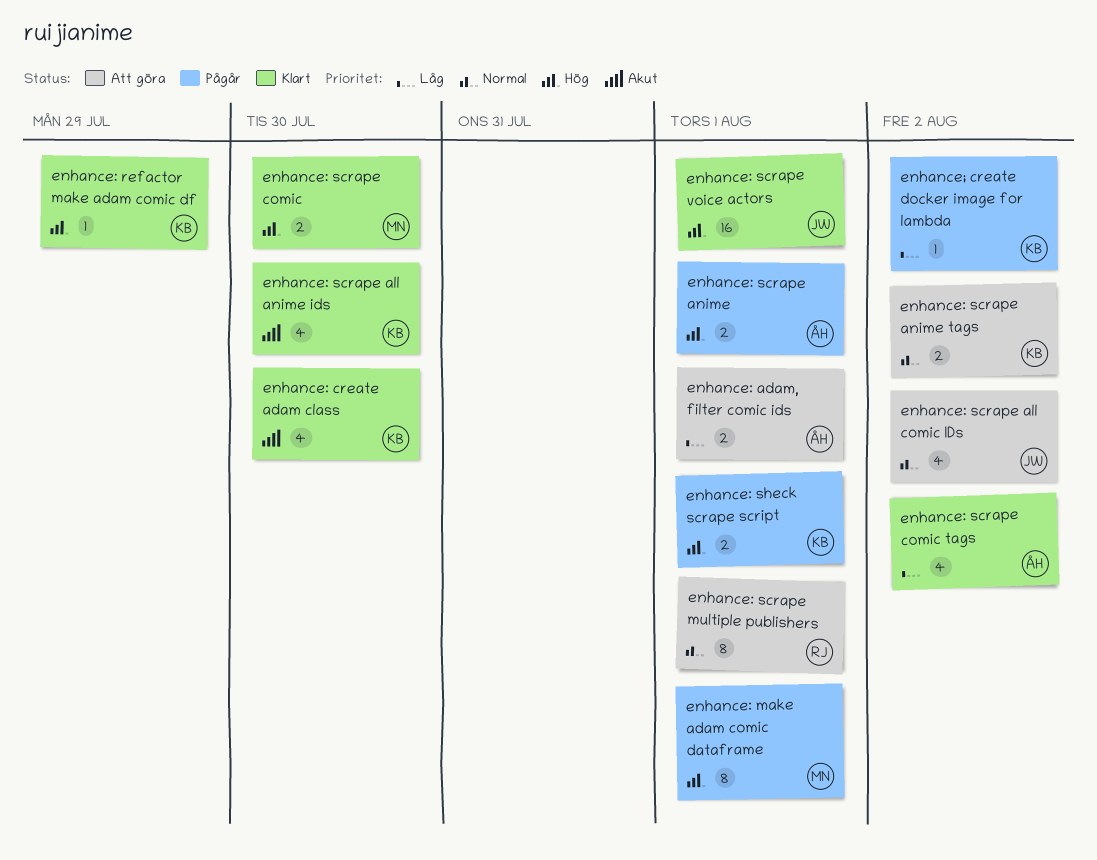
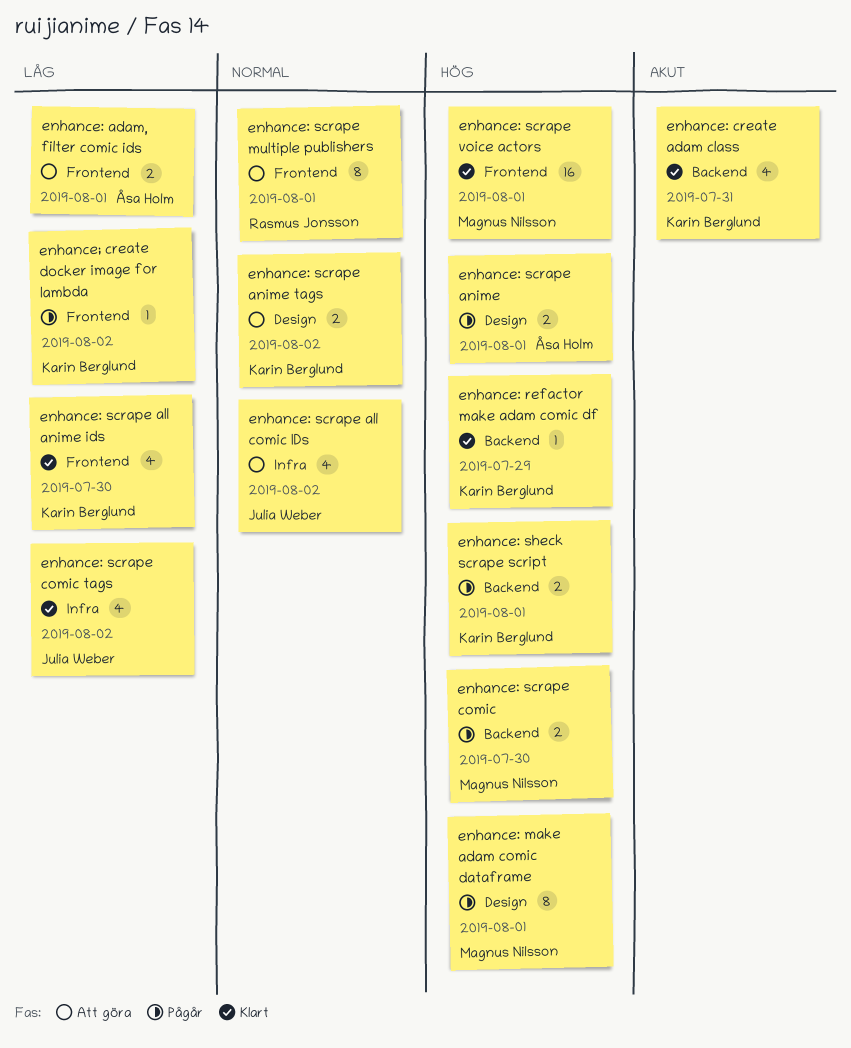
enhance: create adam class, due: Jul 30 -> Jul 31
enhance: scrape all anime ids, priority: Akut -> Låg
enhance: scrape comic, status: Klart -> Pågår
enhance: scrape comic tags, owner: Åsa Holm -> Julia Weber
enhance: scrape voice actors, owner: Julia Weber -> Magnus Nilsson

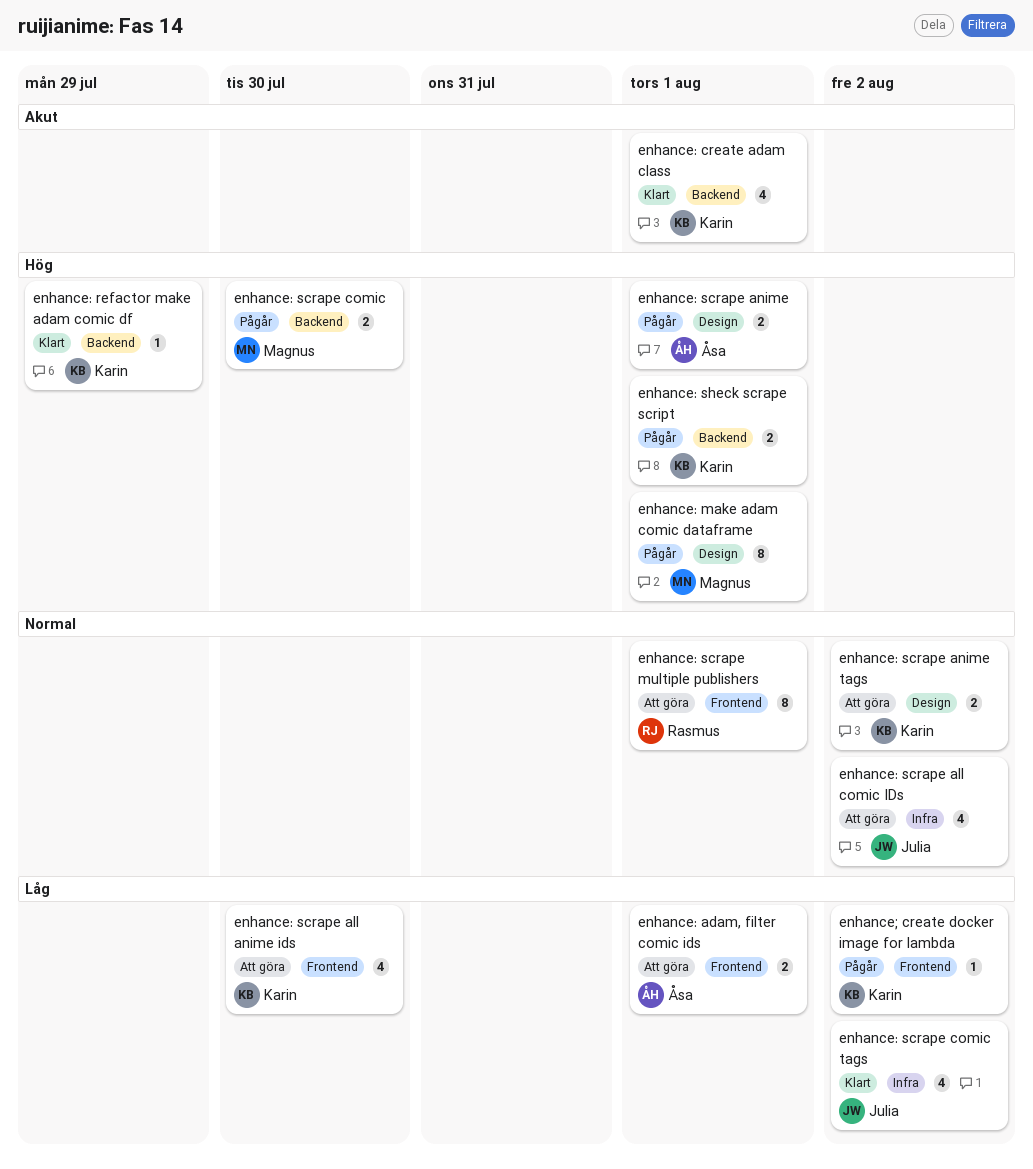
enhance: create adam class, due: Jul 31 -> Aug 1
enhance: scrape all anime ids, status: Klart -> Att göra
enhance: scrape voice actors: present -> none

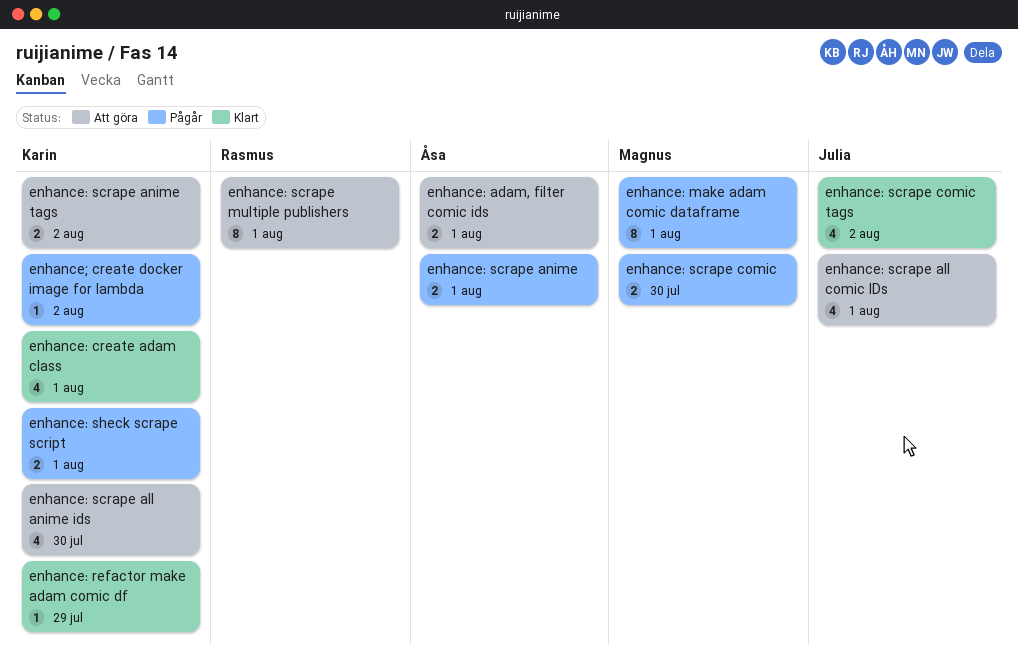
enhance: scrape all comic IDs, due: Aug 2 -> Aug 1

